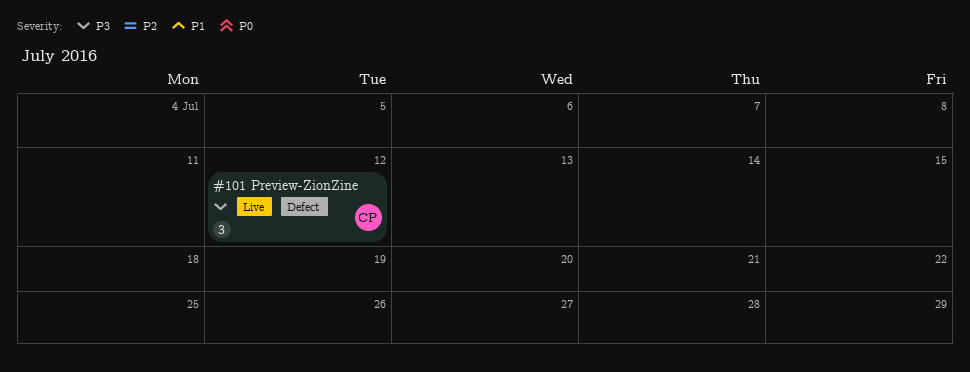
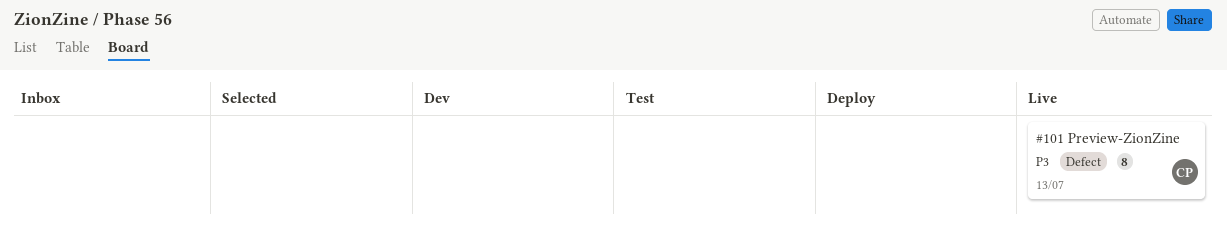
#101, estimate: 3 -> 8
#101, due: Jul 12 -> Jul 13

